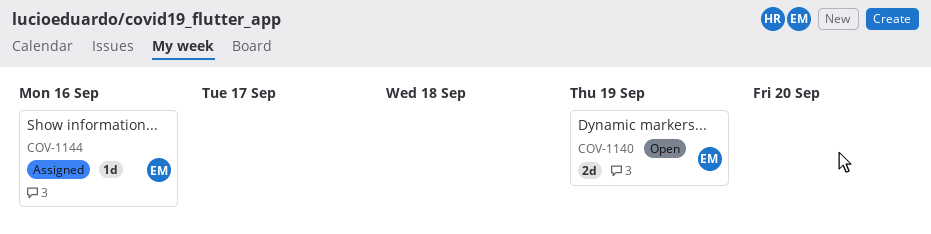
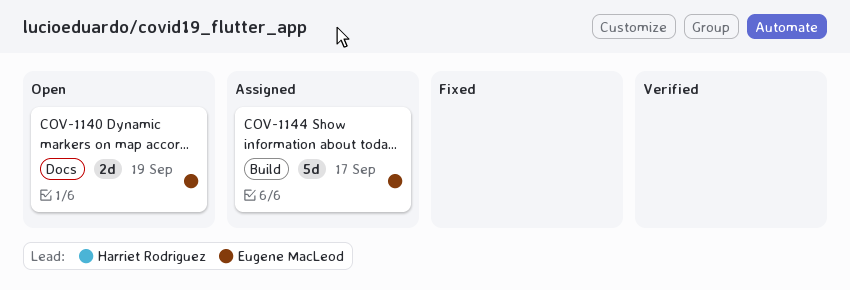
COV-1144, estimate: 1d -> 5d
COV-1144, due: Sep 16 -> Sep 17

